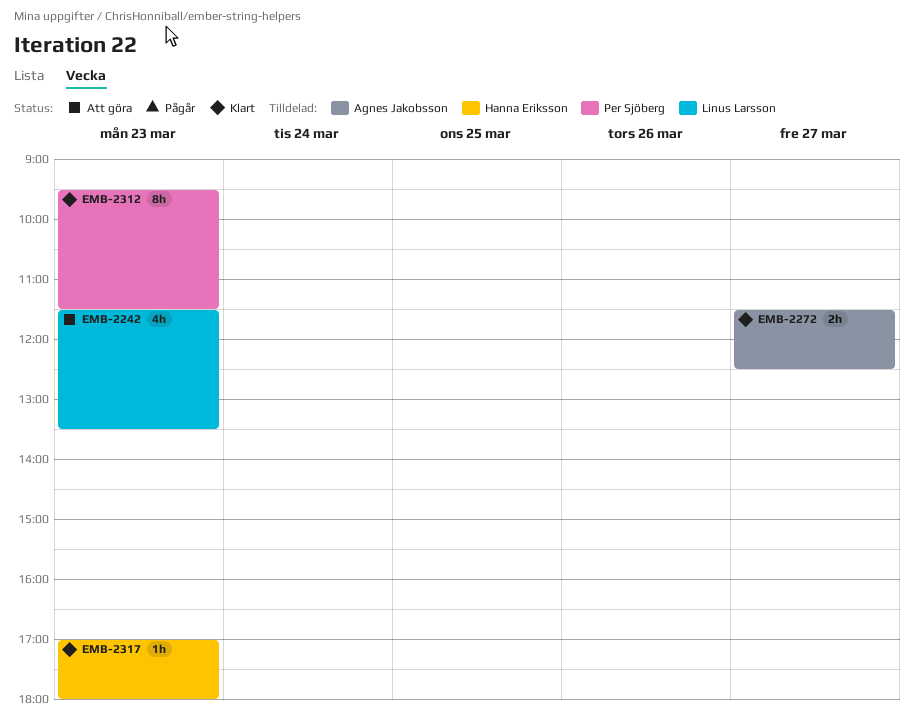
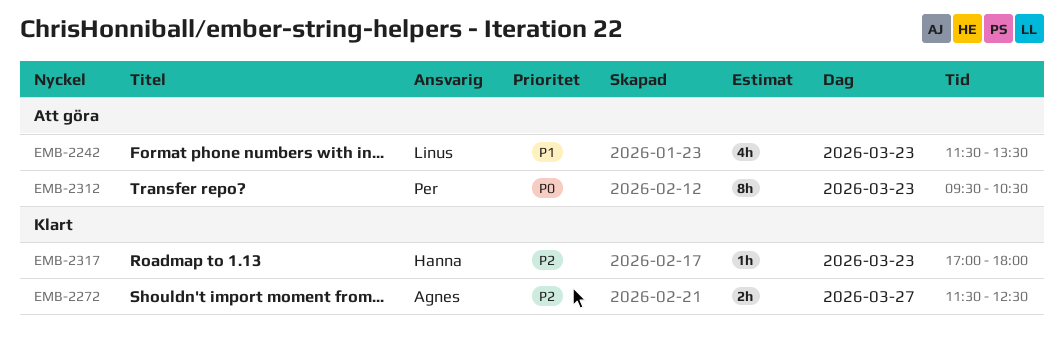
EMB-2312, status: Klart -> Att göra
EMB-2312, ends: 11:30 -> 10:30

